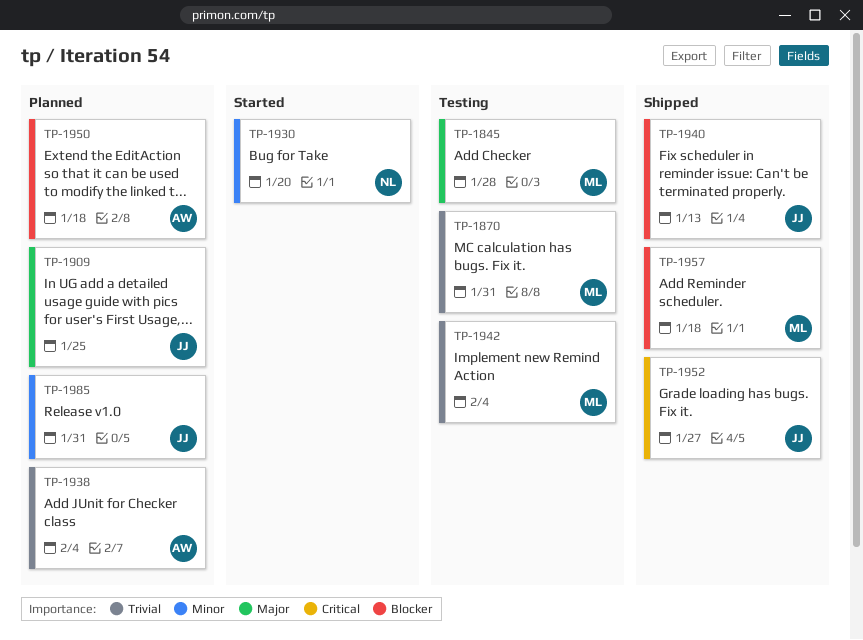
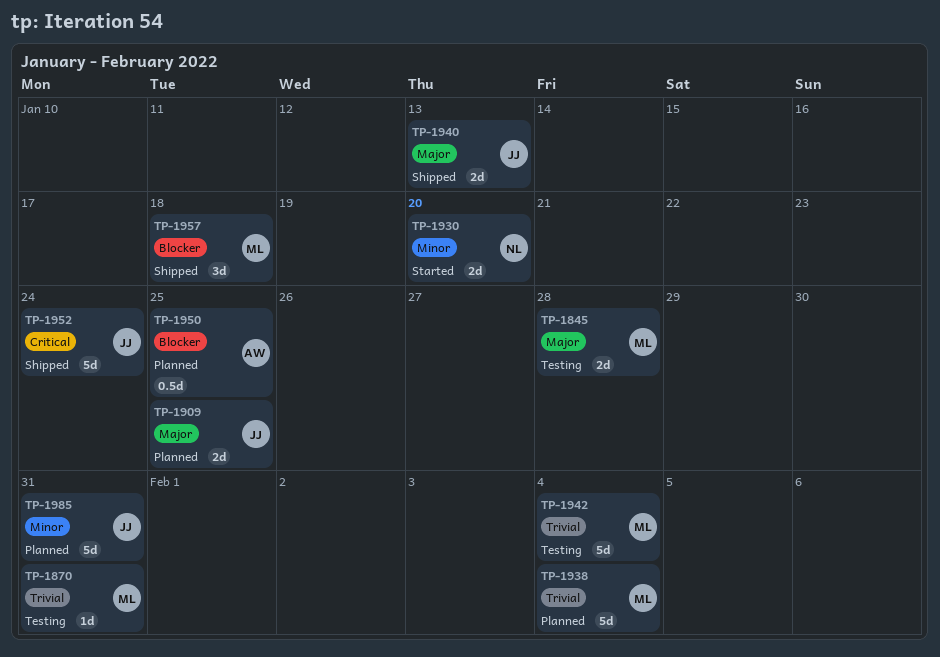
TP-1938, owner: AW -> ML
TP-1940, priority: Blocker -> Major
TP-1950, due: Jan 18 -> Jan 25
TP-1952, due: Jan 27 -> Jan 24

